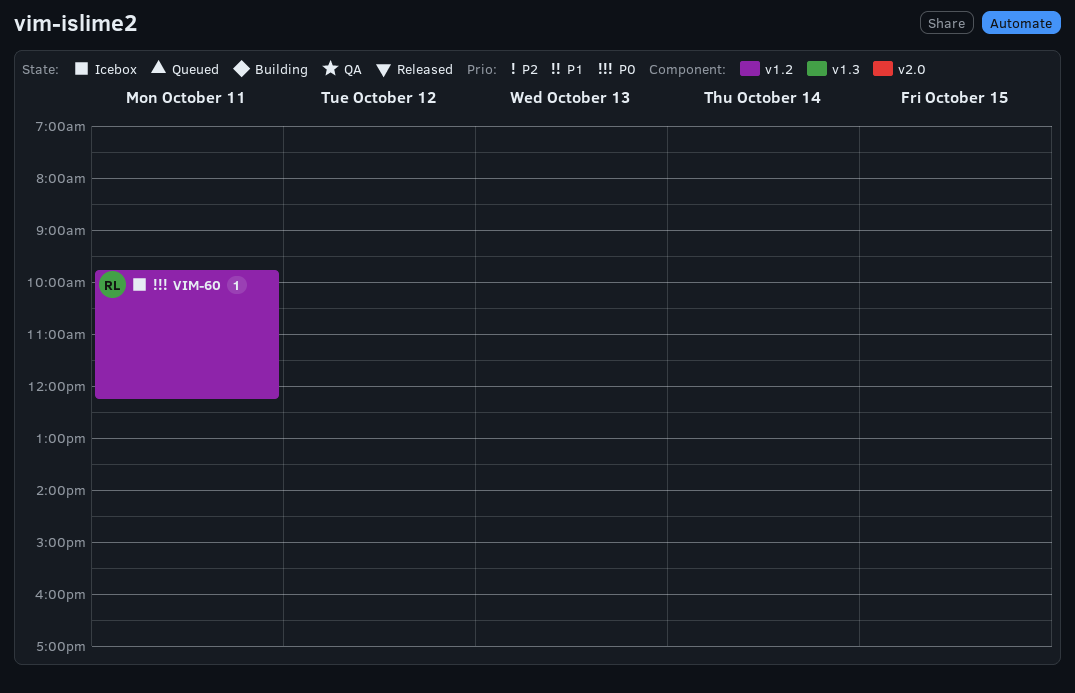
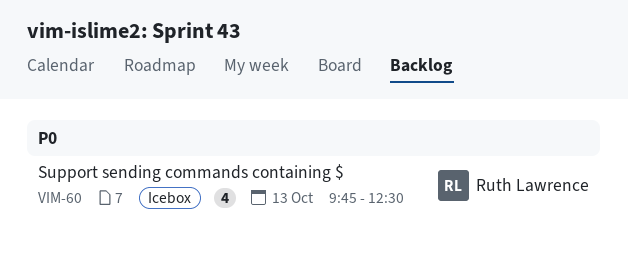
VIM-60, estimate: 1 -> 4
VIM-60, day: Oct 11 -> Oct 13
VIM-60, ends: 12:15 -> 12:30

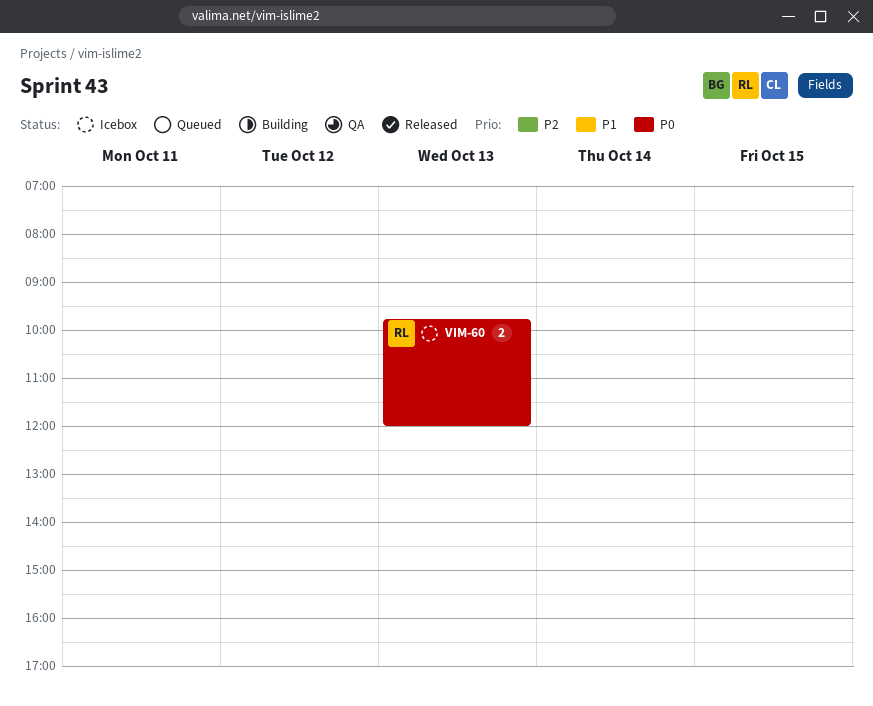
VIM-60, estimate: 4 -> 2
VIM-60, ends: 12:30 -> 12:00

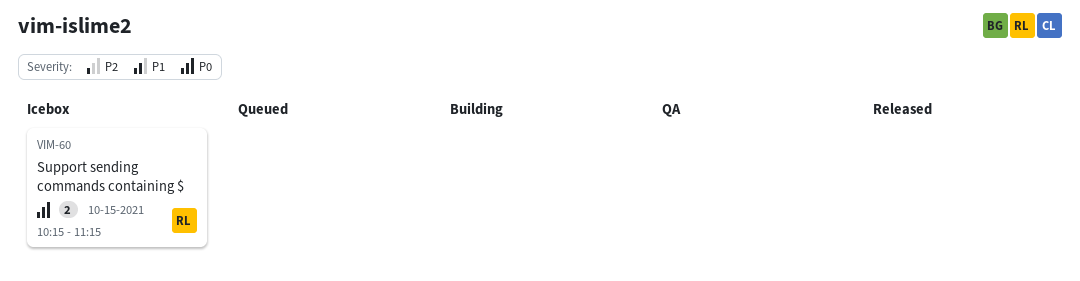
VIM-60, day: Oct 13 -> Oct 15
VIM-60, begins: 09:45 -> 10:15
VIM-60, ends: 12:00 -> 11:15

